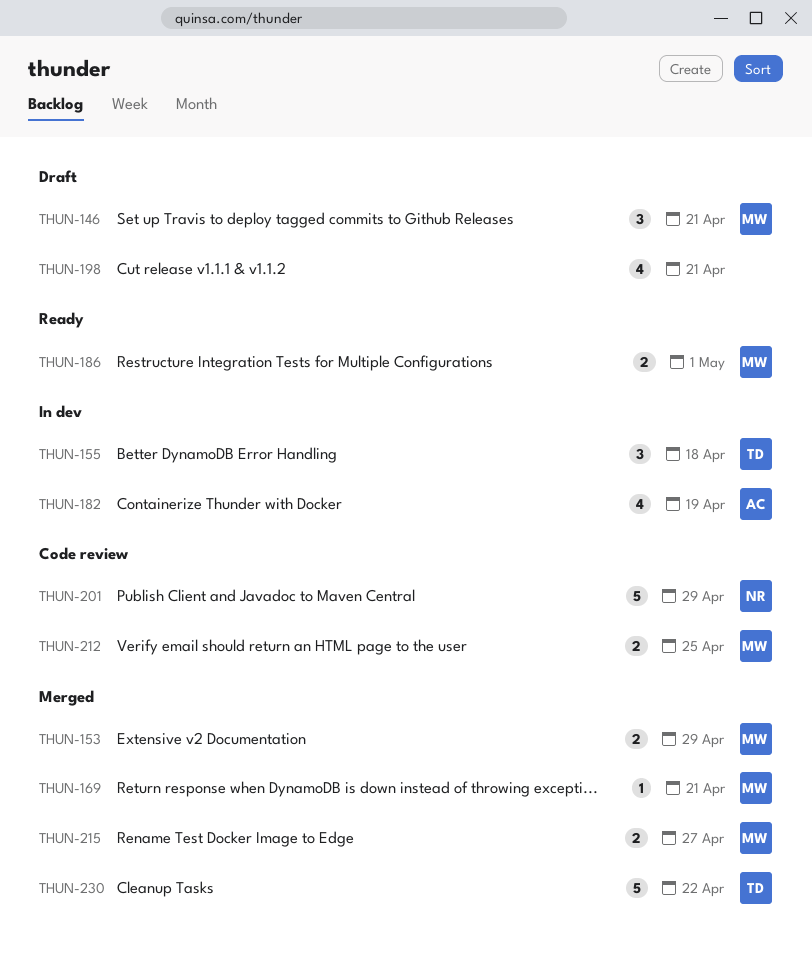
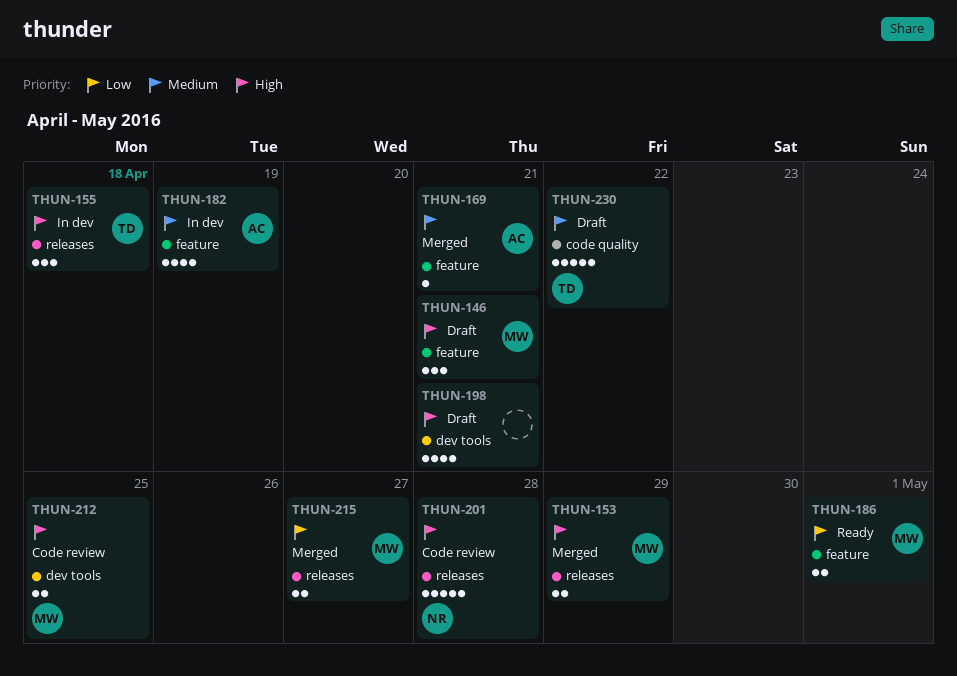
THUN-169, owner: MW -> AC
THUN-201, due: Apr 29 -> Apr 28
THUN-230, status: Merged -> Draft

